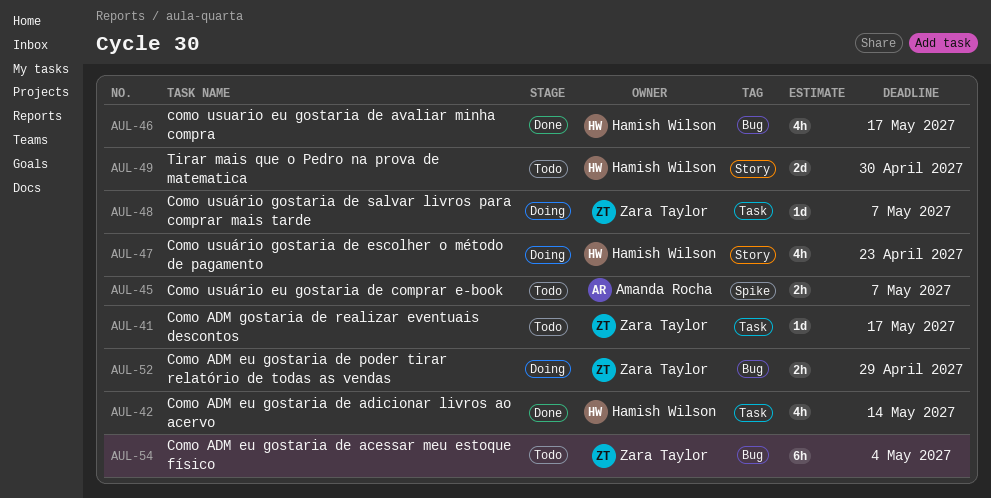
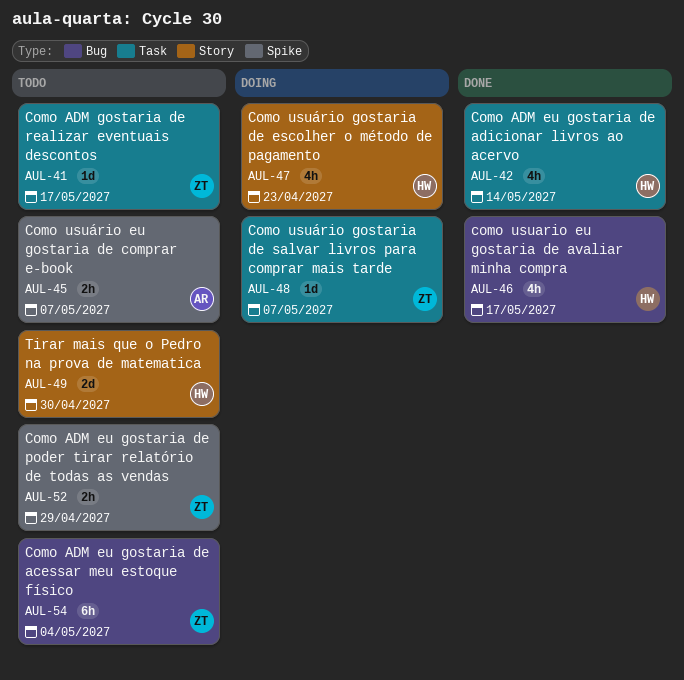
AUL-52, status: Doing -> Todo
AUL-52, label: Bug -> Spike

